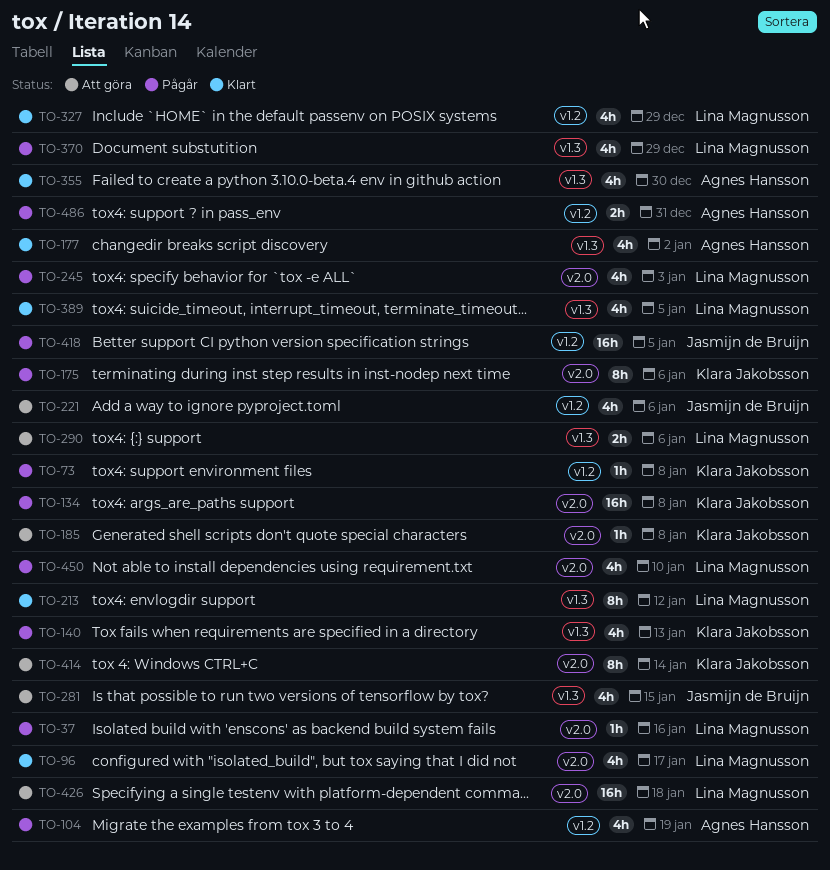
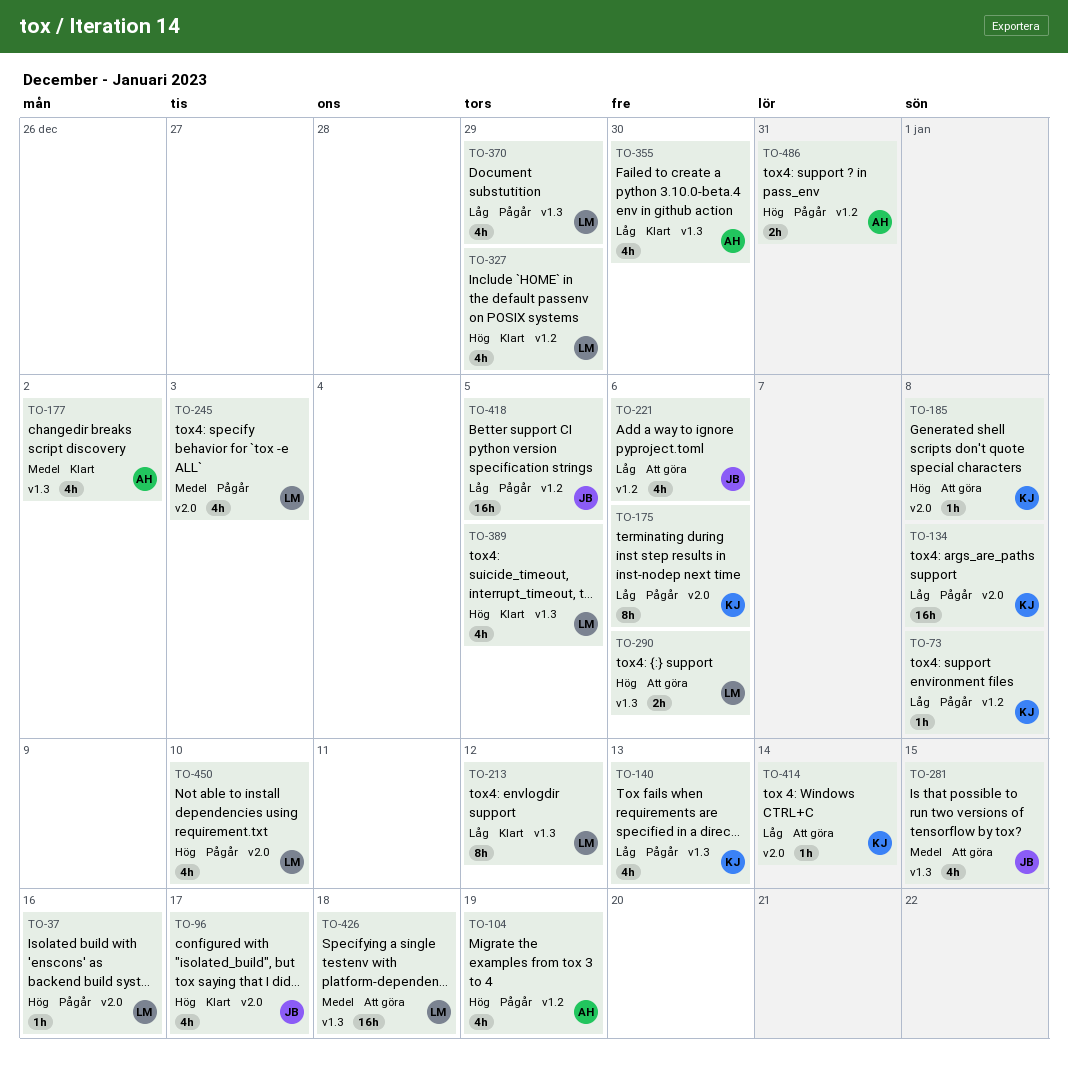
TO-96, owner: Lina Magnusson -> Jasmijn de Bruijn
TO-414, estimate: 8h -> 1h
TO-426, label: v2.0 -> v1.3

